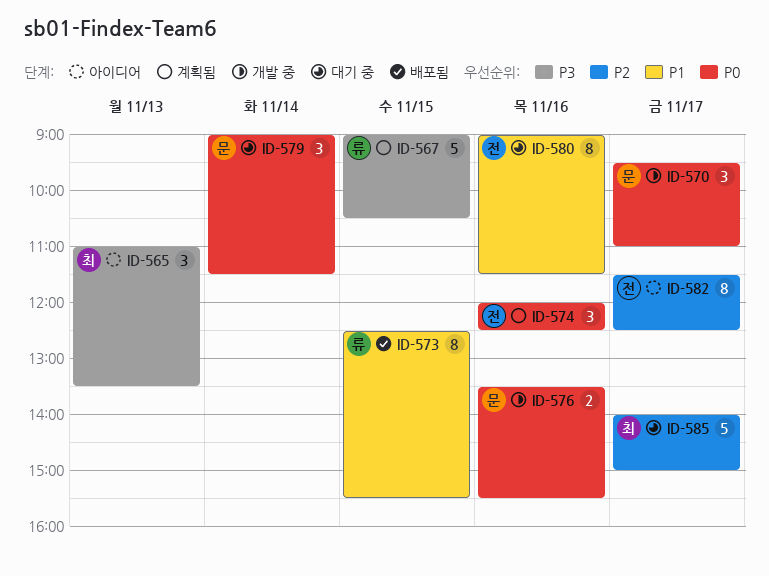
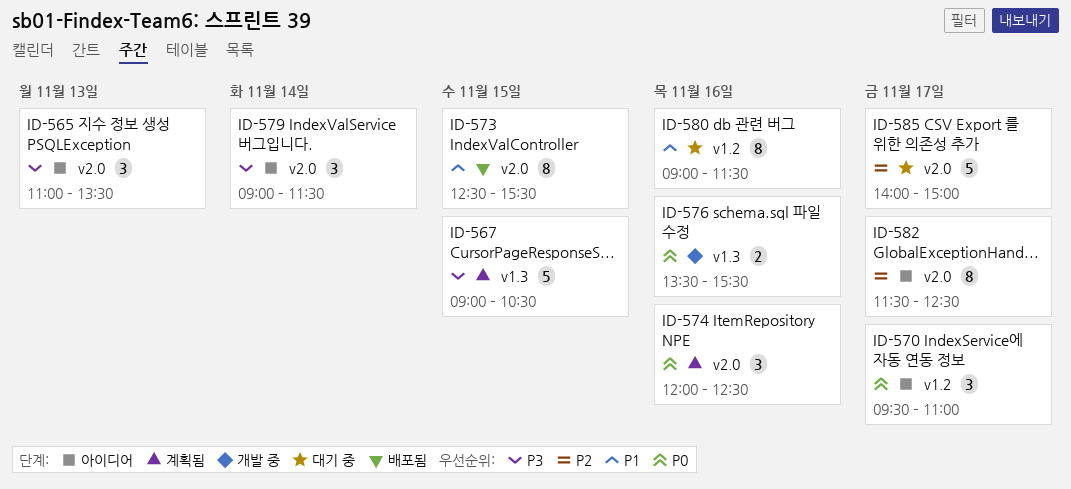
ID-570, status: 개발 중 -> 아이디어
ID-579, status: 대기 중 -> 아이디어
ID-579, priority: P0 -> P3

